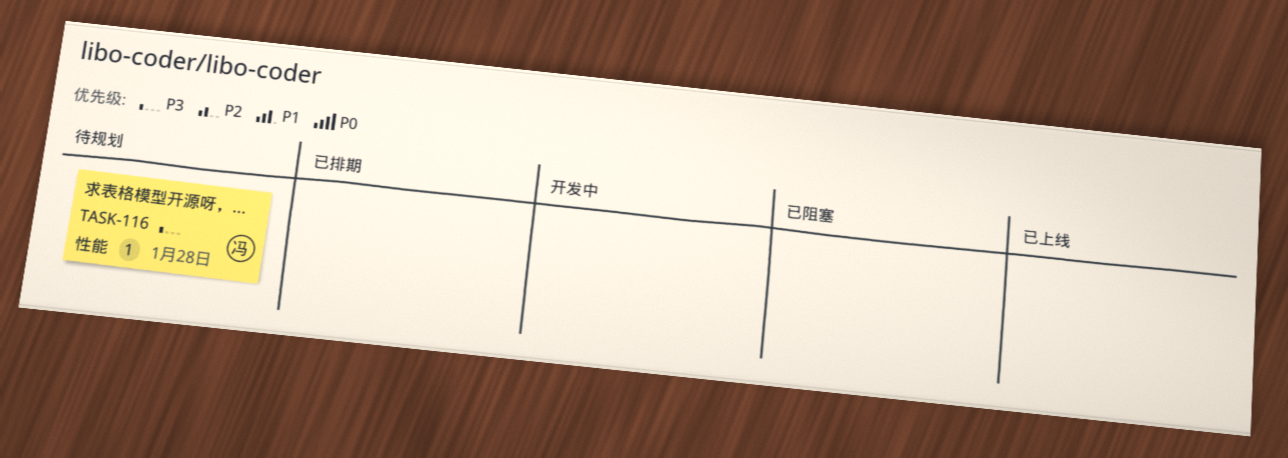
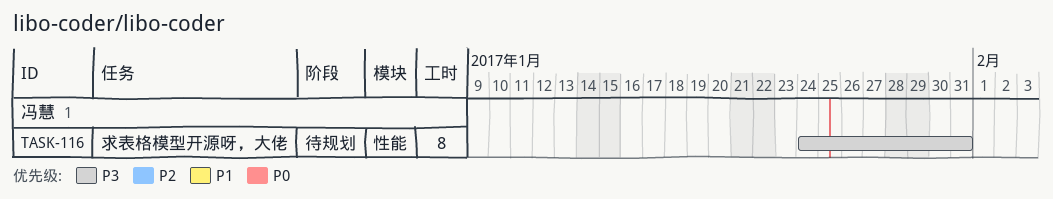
TASK-116, estimate: 1 -> 8
TASK-116, due: Jan 28 -> Jan 31

